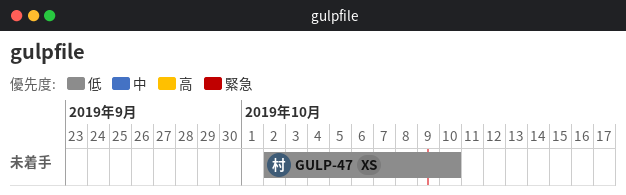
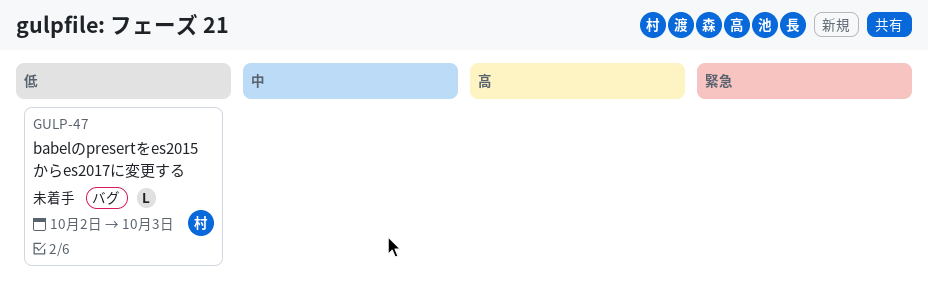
GULP-47, estimate: XS -> L
GULP-47, due: Oct 10 -> Oct 3

